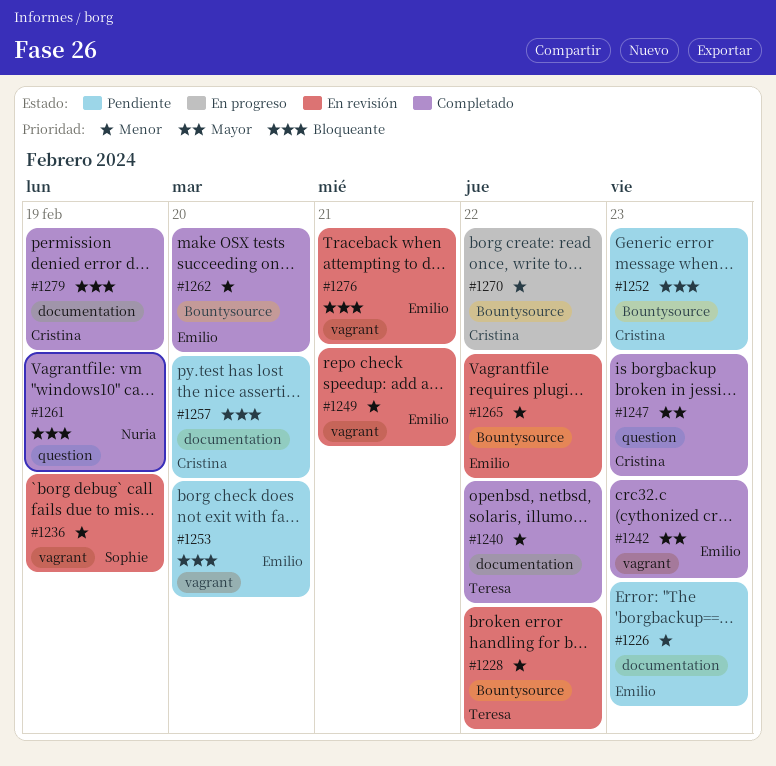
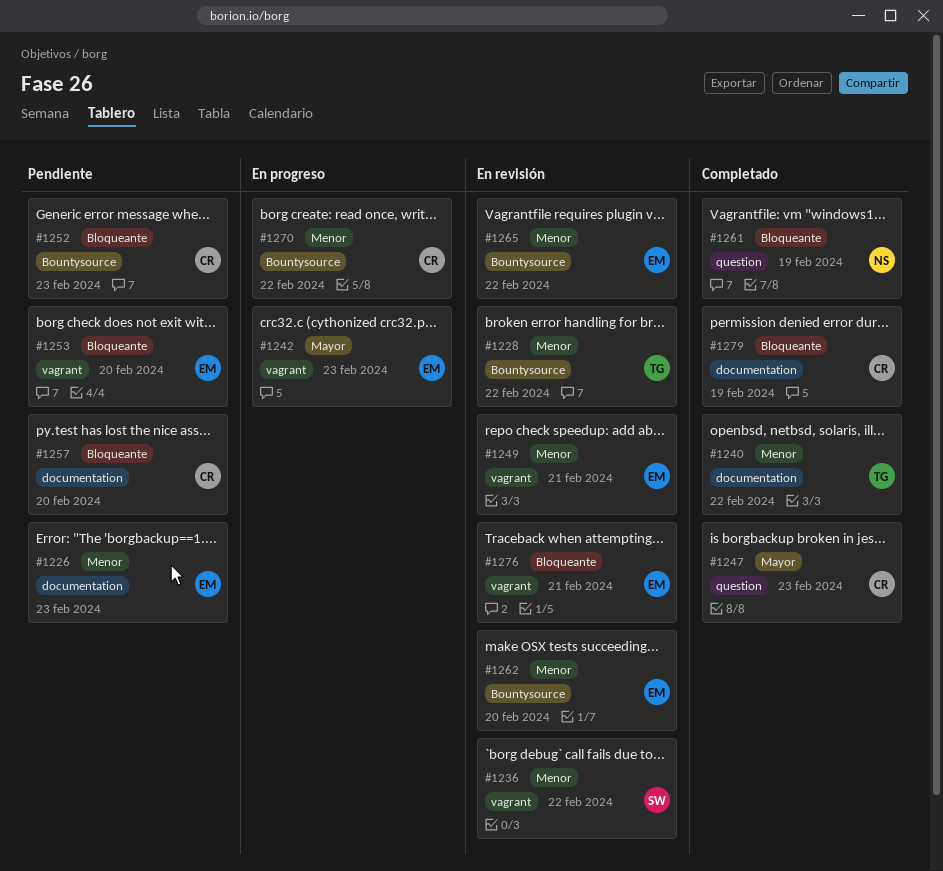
#1236, due: Feb 19 -> Feb 22
#1242, status: Completado -> En progreso
#1262, status: Completado -> En revisión

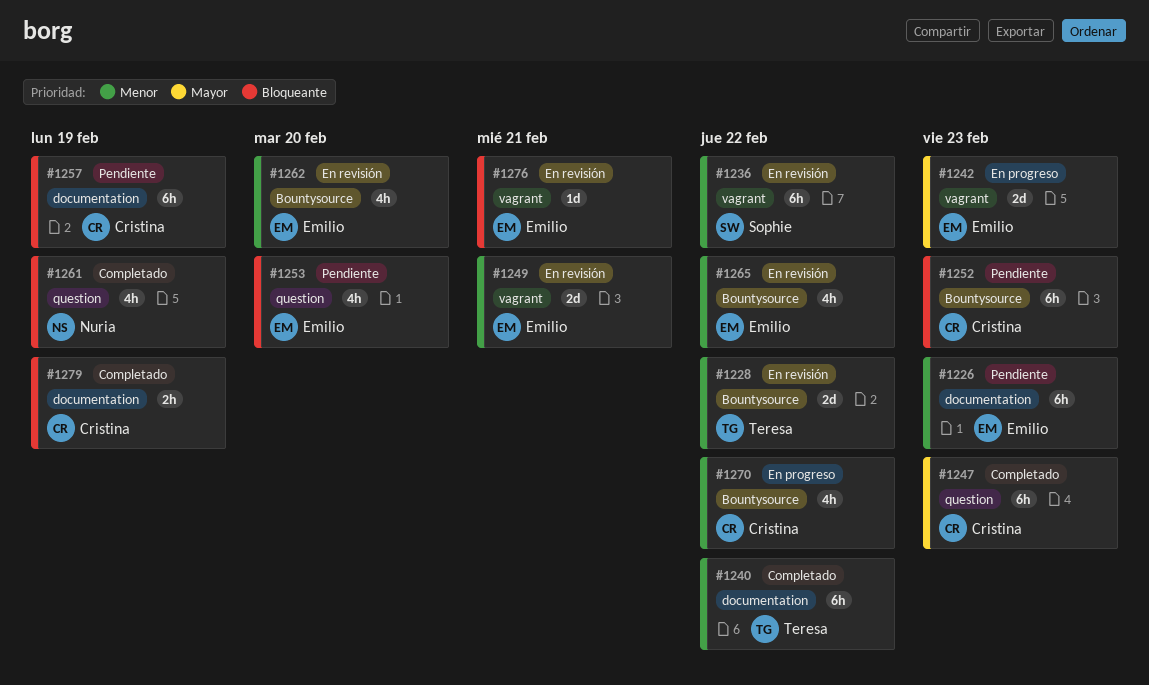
#1253, label: vagrant -> question
#1257, due: Feb 20 -> Feb 19

